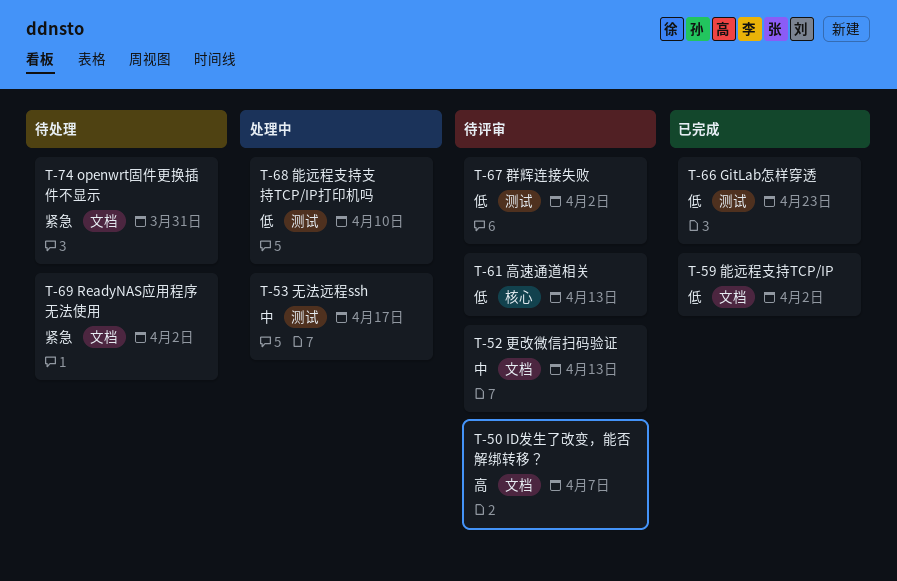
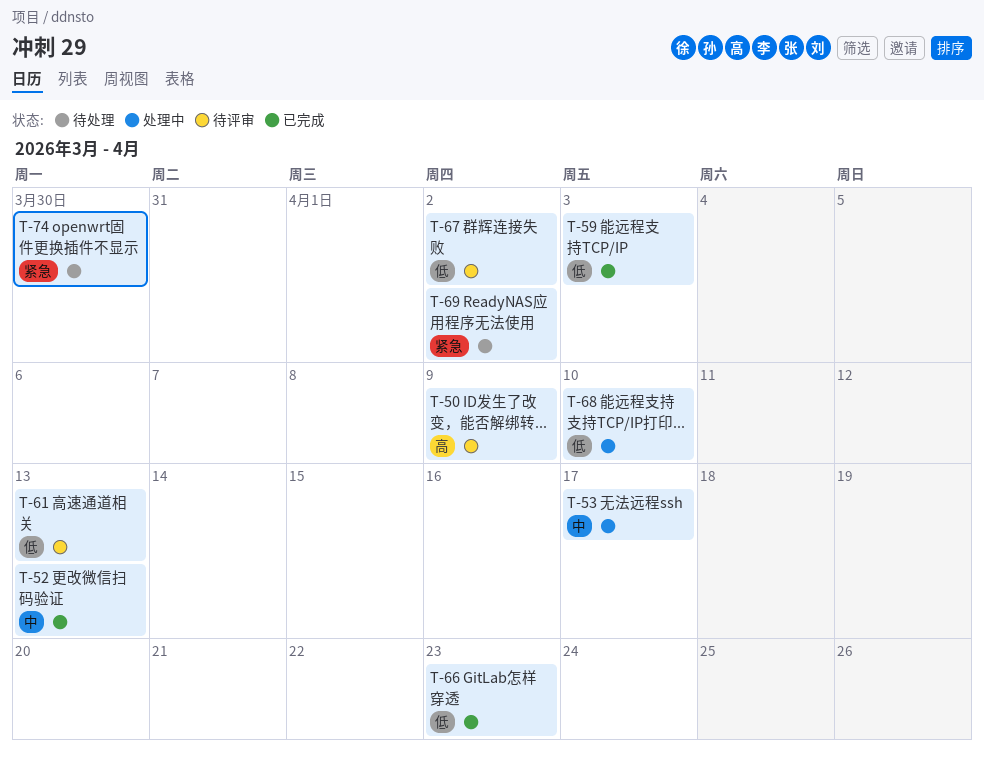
T-50, due: Apr 7 -> Apr 9
T-52, status: 待评审 -> 已完成
T-59, due: Apr 2 -> Apr 3
T-74, due: Mar 31 -> Mar 30

